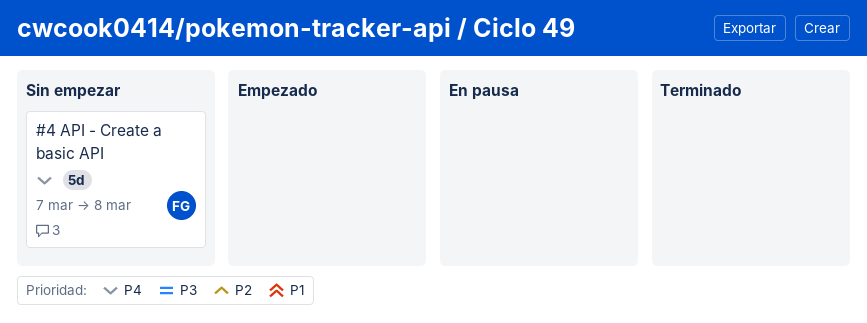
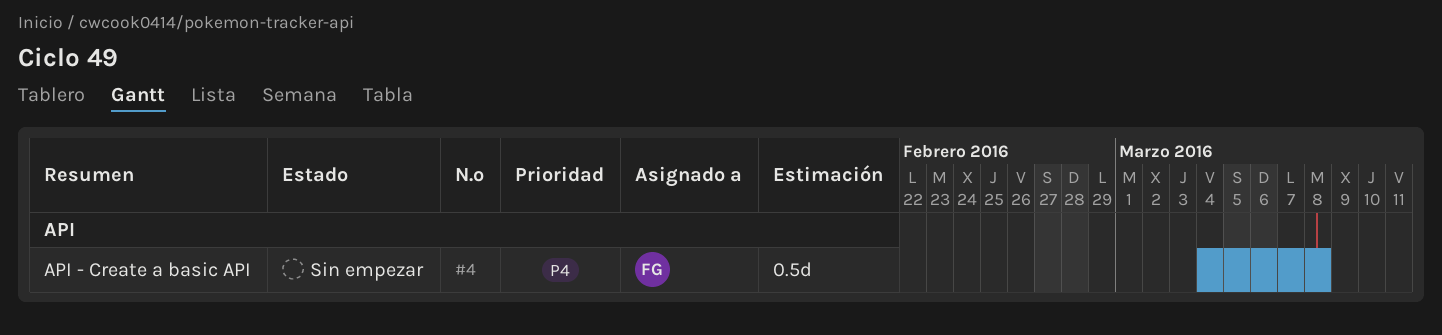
#4, estimate: 5d -> 0.5d
#4, start: Mar 7 -> Mar 4

